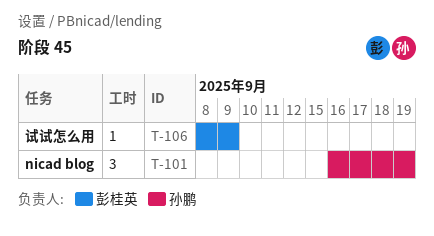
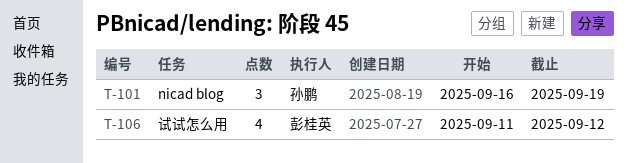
T-106, estimate: 1 -> 4
T-106, start: Sep 8 -> Sep 11
T-106, due: Sep 9 -> Sep 12

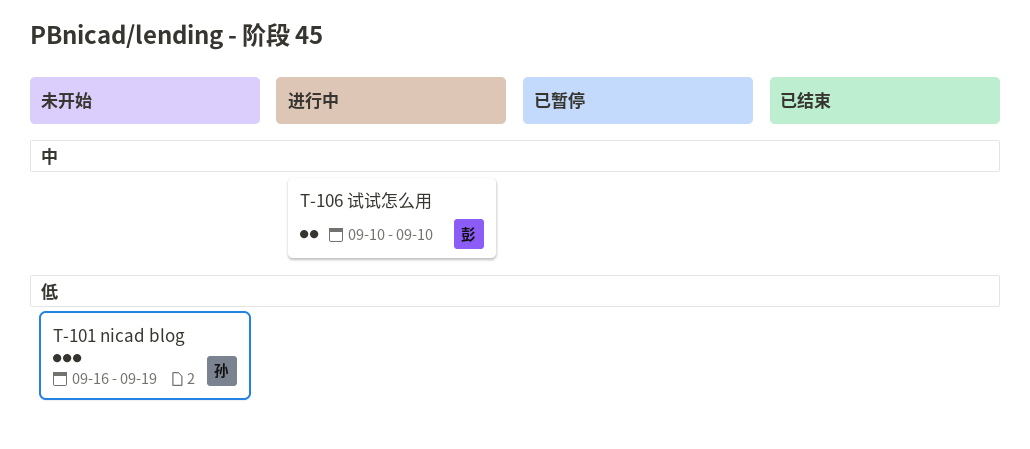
T-106, estimate: 4 -> 2
T-106, start: Sep 11 -> Sep 10
T-106, due: Sep 12 -> Sep 10

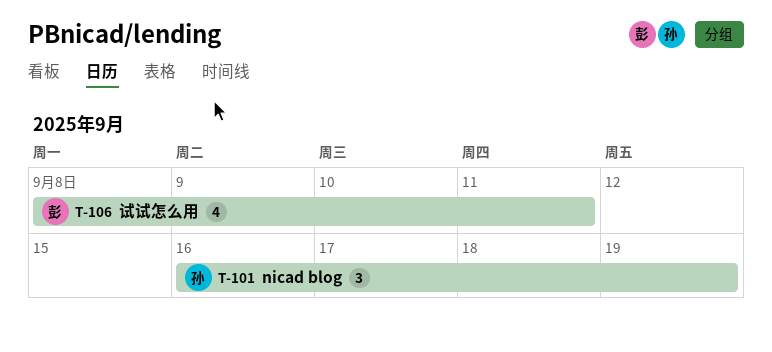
T-106, estimate: 2 -> 4
T-106, start: Sep 10 -> Sep 8
T-106, due: Sep 10 -> Sep 11

